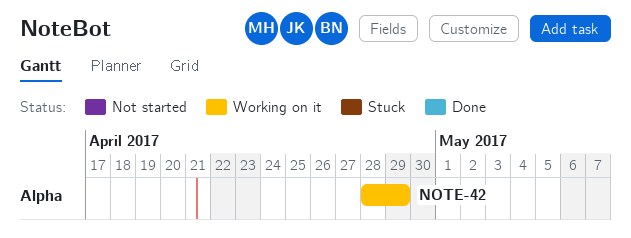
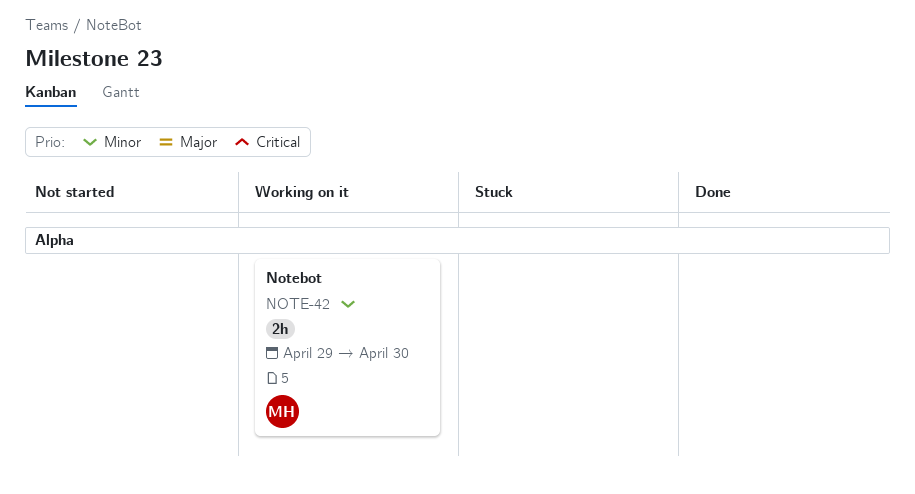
NOTE-42, start: Apr 28 -> Apr 29
NOTE-42, due: Apr 29 -> Apr 30

